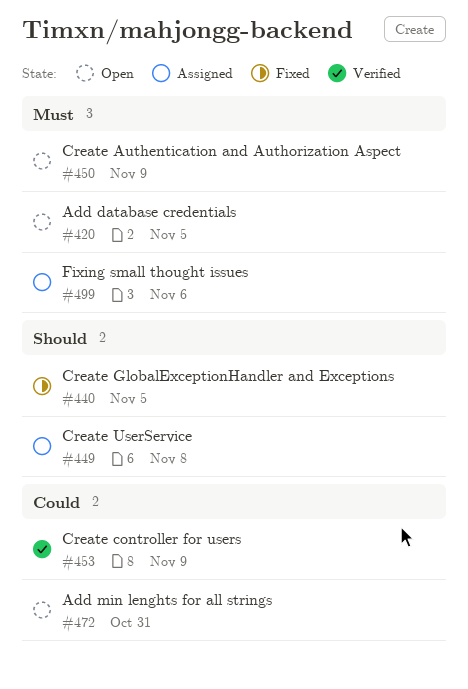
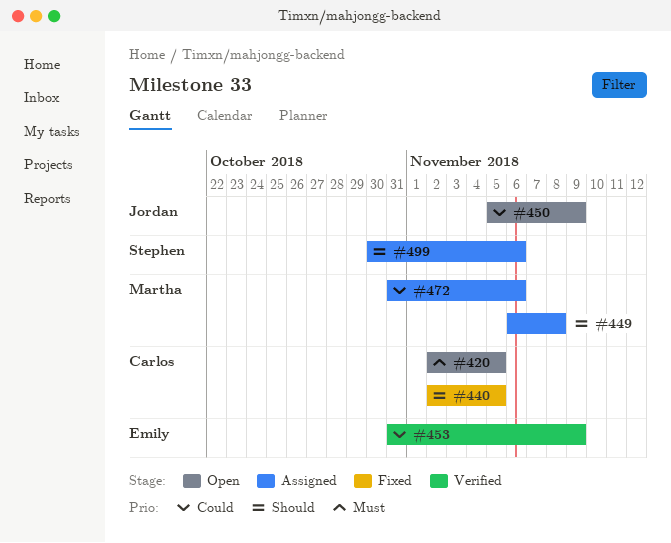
#450, priority: Must -> Could
#472, status: Open -> Assigned
#472, due: Oct 31 -> Nov 6
#499, priority: Must -> Should

